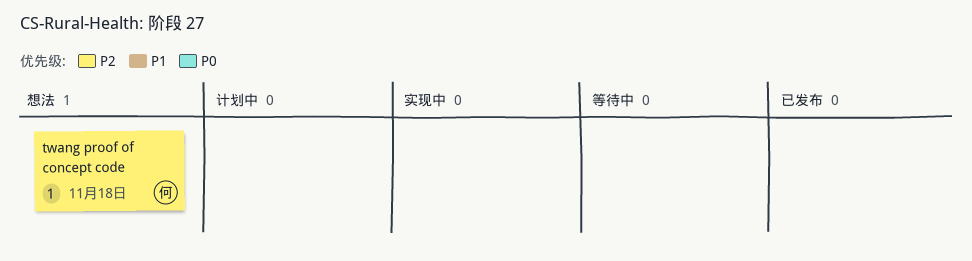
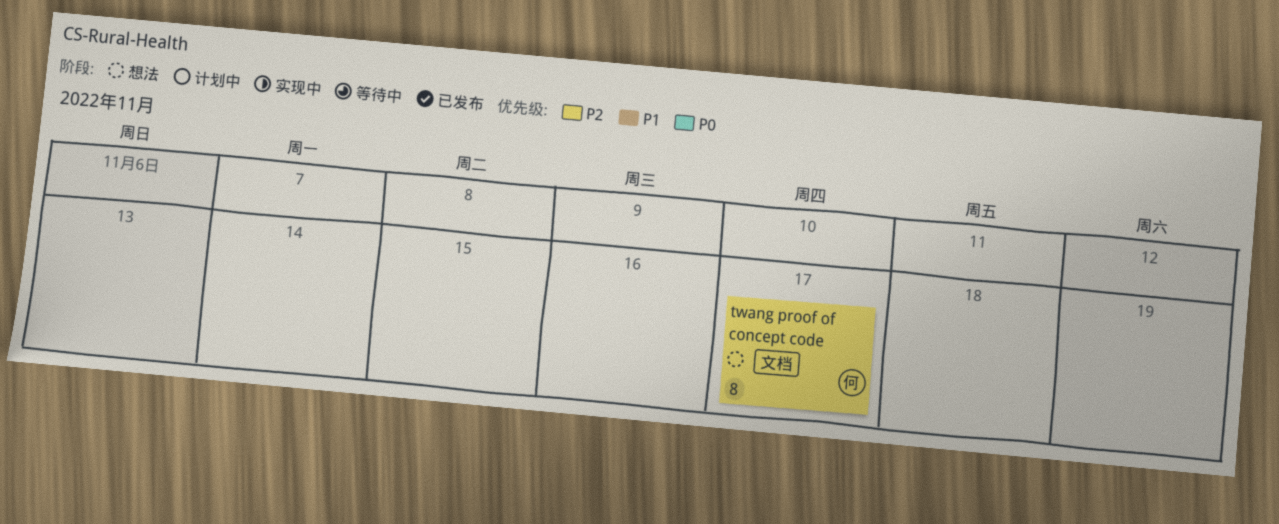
twang proof of concept code, estimate: 1 -> 8
twang proof of concept code, due: Nov 18 -> Nov 17

